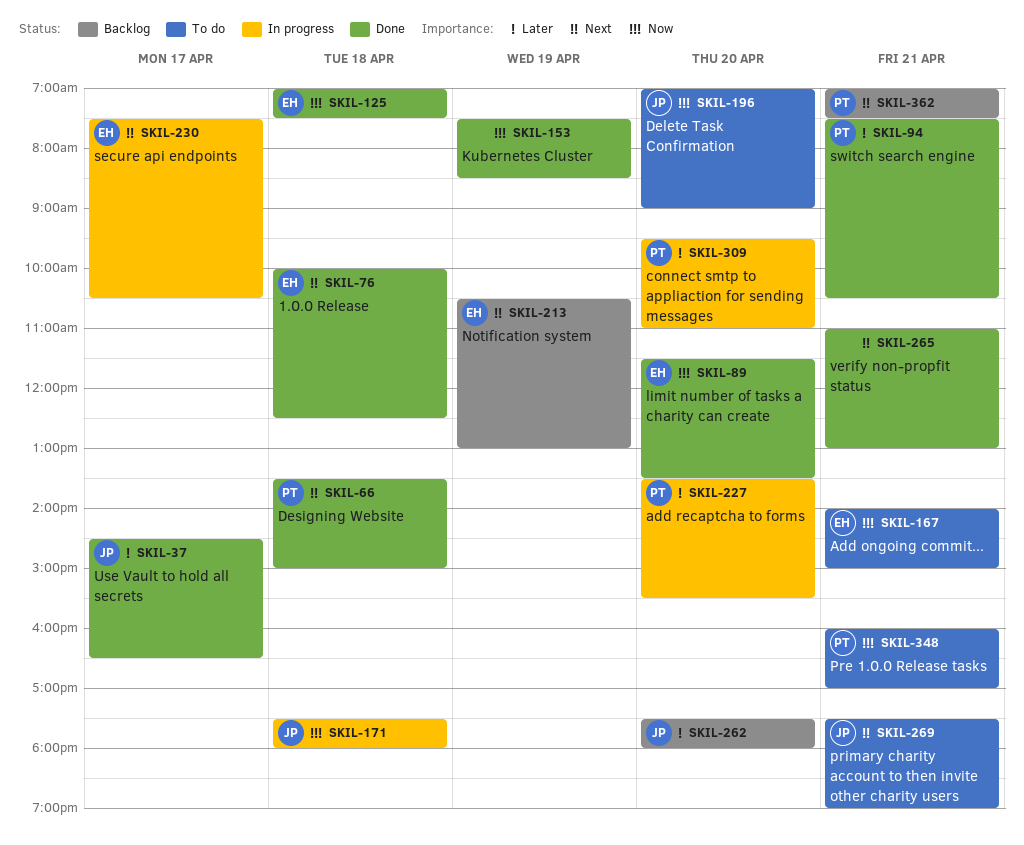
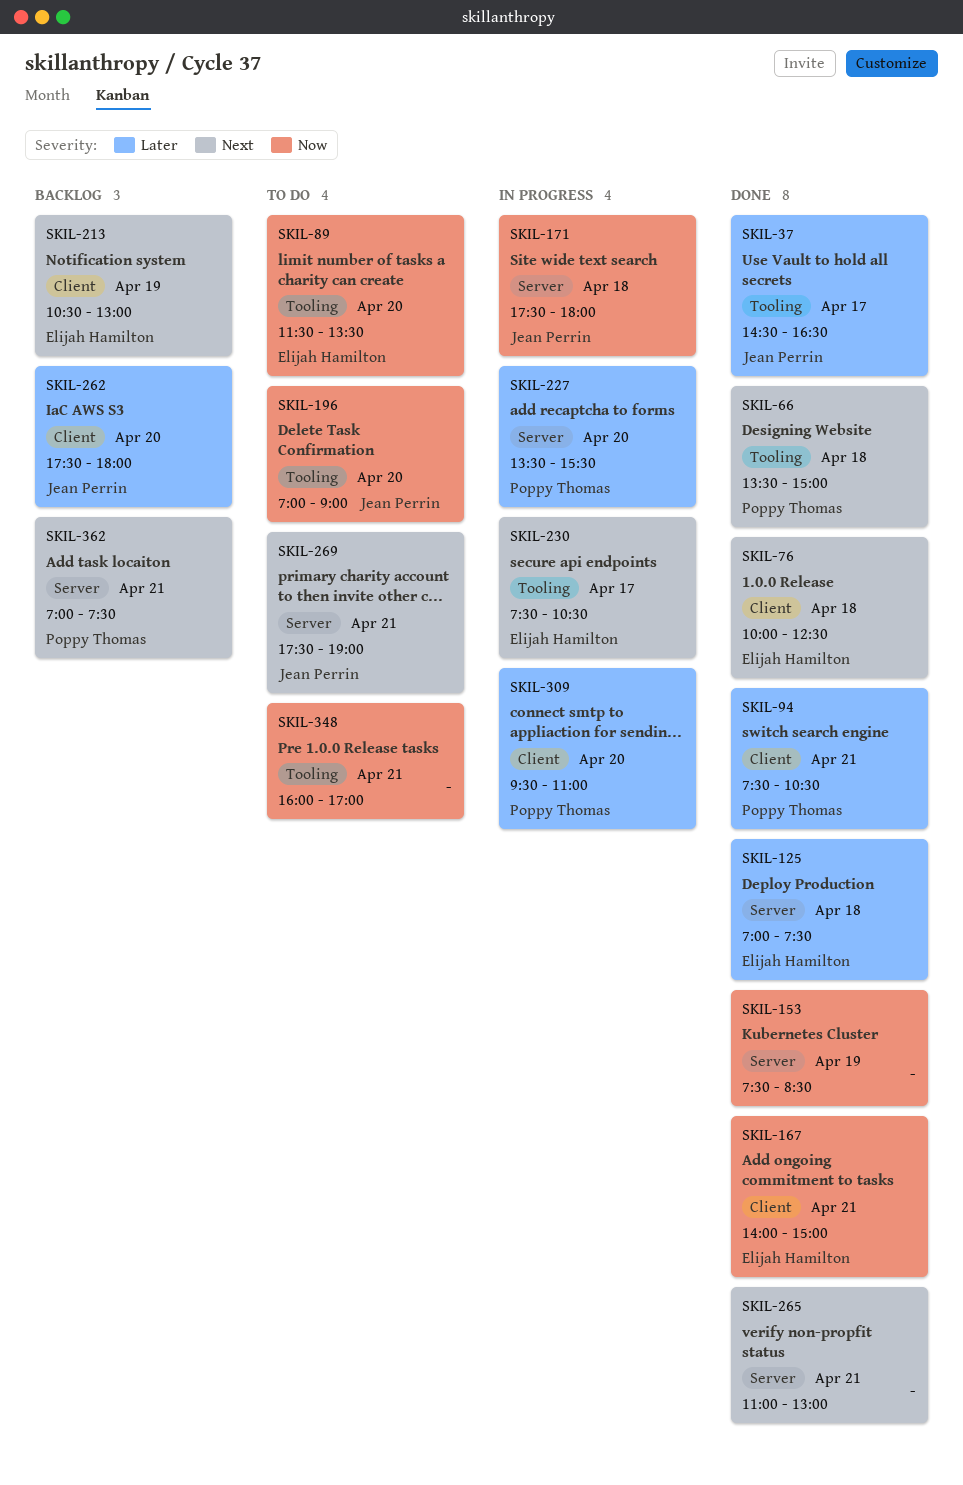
SKIL-89, status: Done -> To do
SKIL-125, priority: Now -> Later
SKIL-167, status: To do -> Done
SKIL-348, owner: Poppy Thomas -> none

